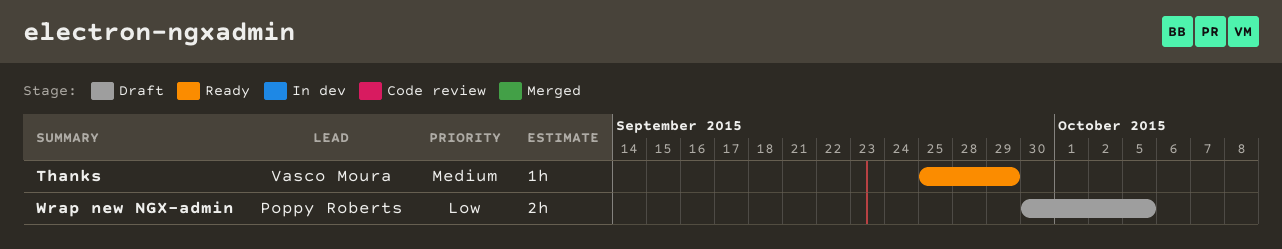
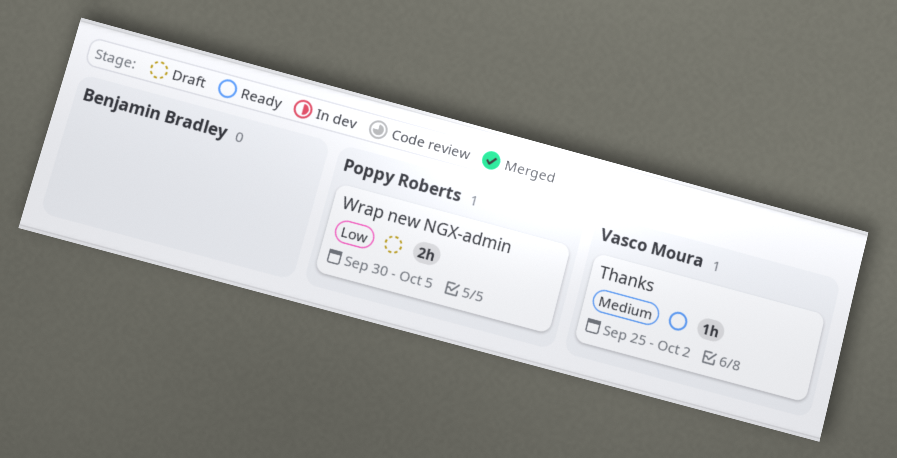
Thanks, due: Sep 29 -> Oct 2

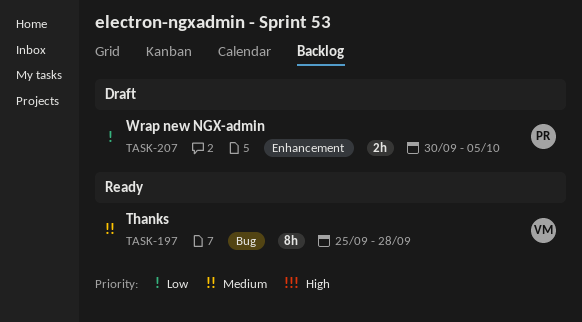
Thanks, estimate: 1h -> 8h
Thanks, due: Oct 2 -> Sep 28

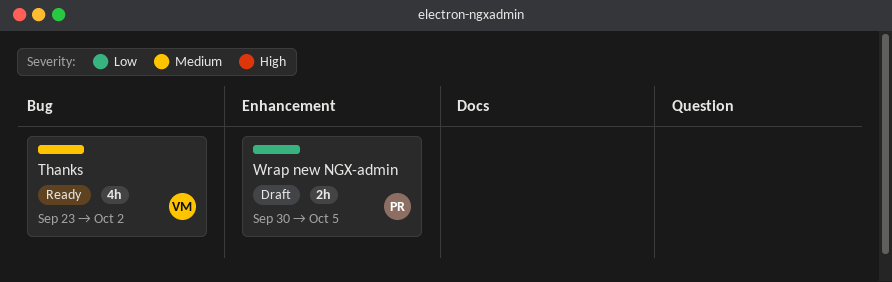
Thanks, estimate: 8h -> 4h
Thanks, start: Sep 25 -> Sep 23
Thanks, due: Sep 28 -> Oct 2

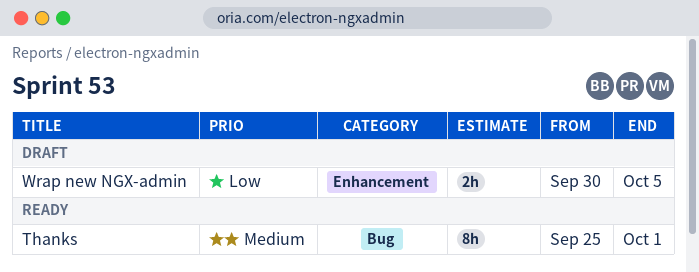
Thanks, estimate: 4h -> 8h
Thanks, start: Sep 23 -> Sep 25
Thanks, due: Oct 2 -> Oct 1

